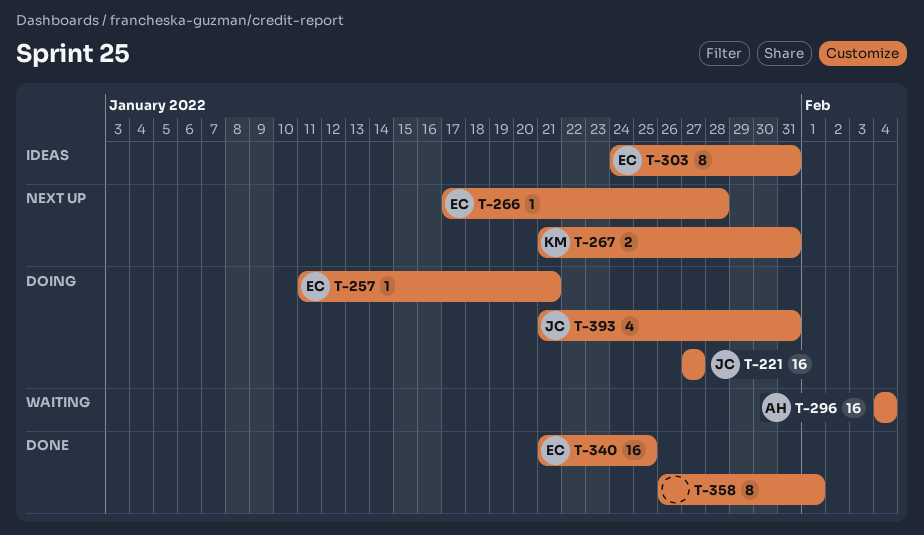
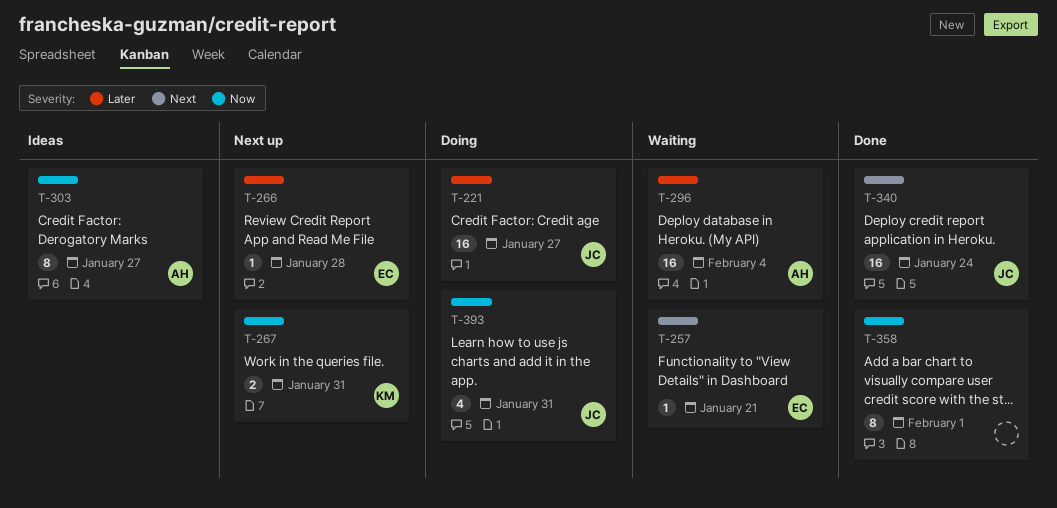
T-257, status: Doing -> Waiting
T-303, owner: EC -> AH
T-303, due: Jan 31 -> Jan 27
T-340, owner: EC -> JC
T-340, due: Jan 25 -> Jan 24

